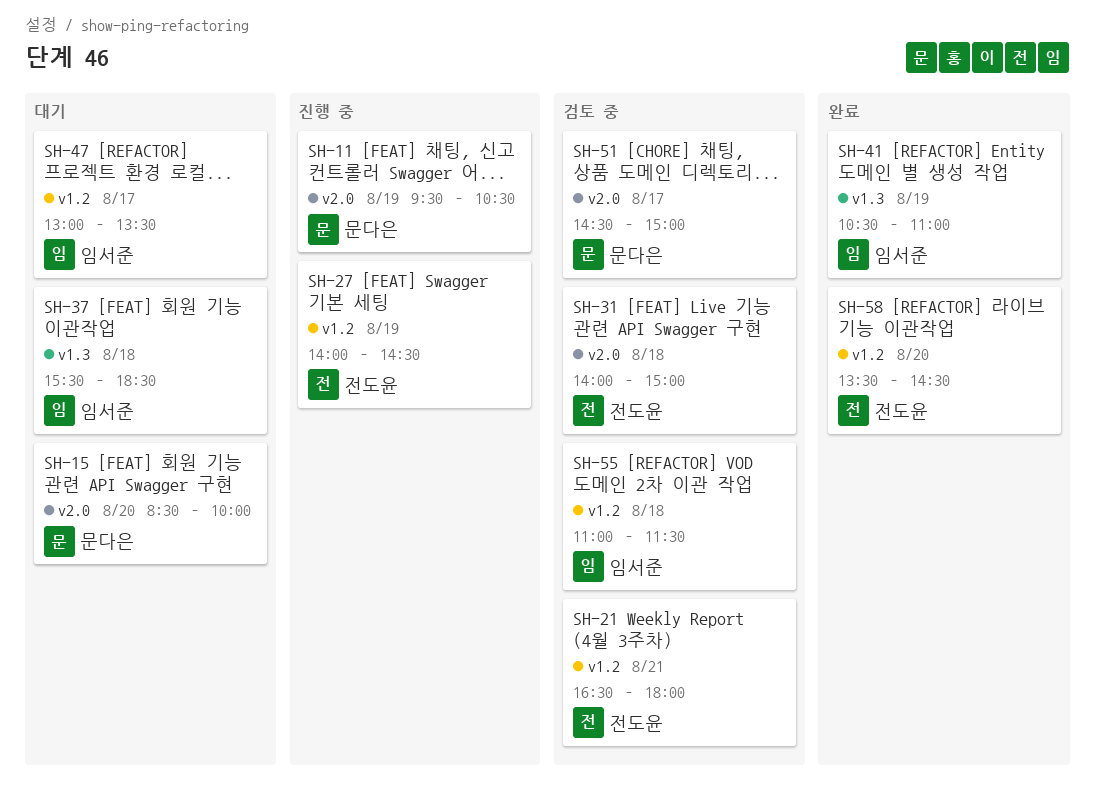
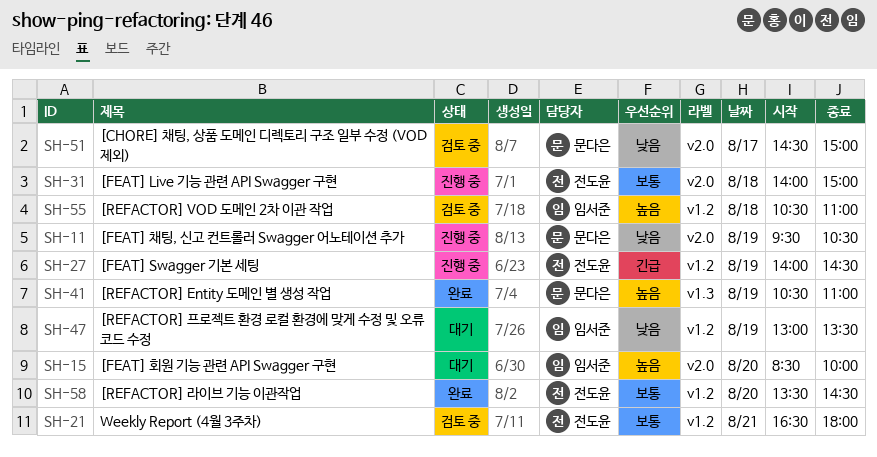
SH-15, owner: 문다은 -> 임서준
SH-31, status: 검토 중 -> 진행 중
SH-37: present -> none
SH-41, owner: 임서준 -> 문다은
SH-47, day: Aug 17 -> Aug 19
SH-55, begins: 11:00 -> 10:30
SH-55, ends: 11:30 -> 11:00

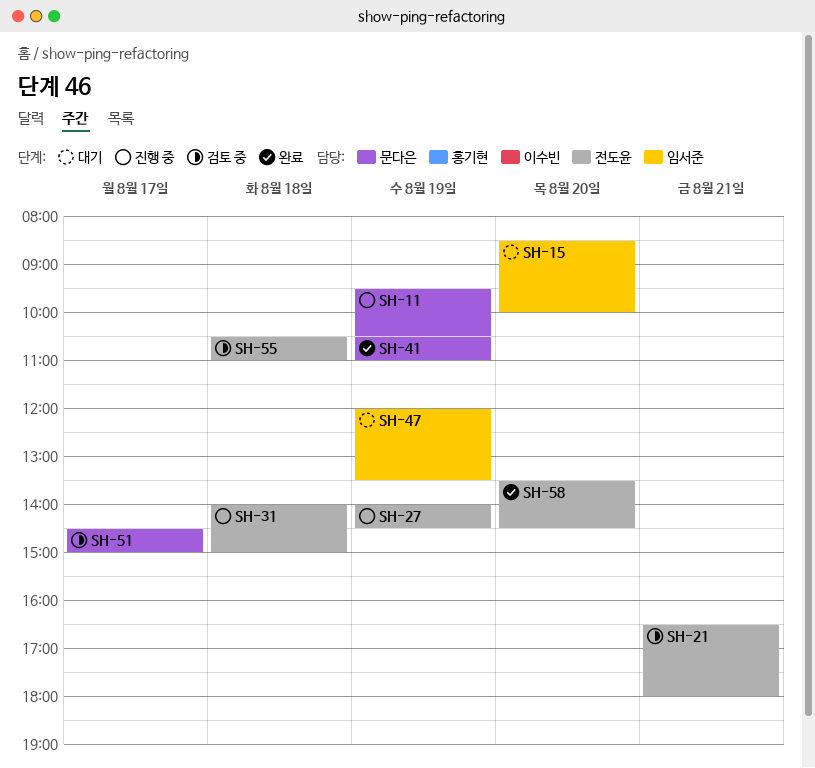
SH-47, begins: 13:00 -> 12:00
SH-55, owner: 임서준 -> 전도윤

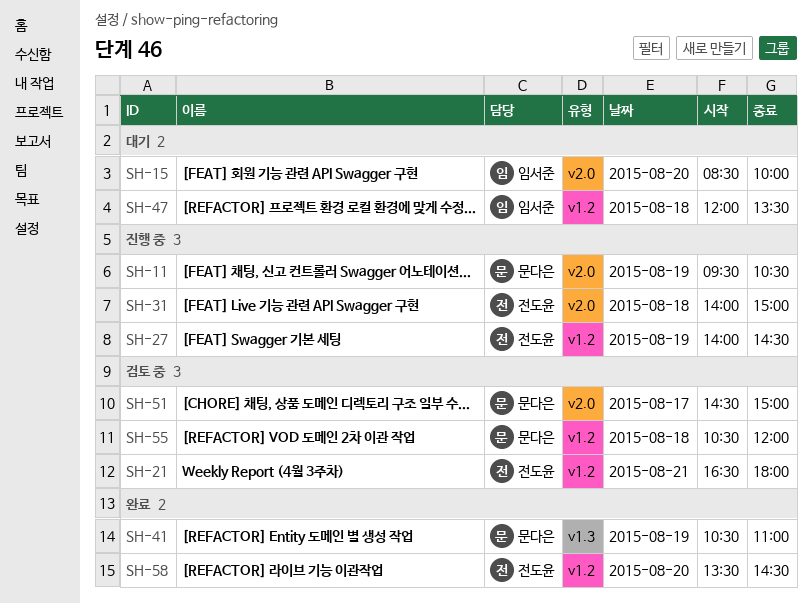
SH-47, day: Aug 19 -> Aug 18
SH-55, owner: 전도윤 -> 문다은
SH-55, ends: 11:00 -> 12:00

